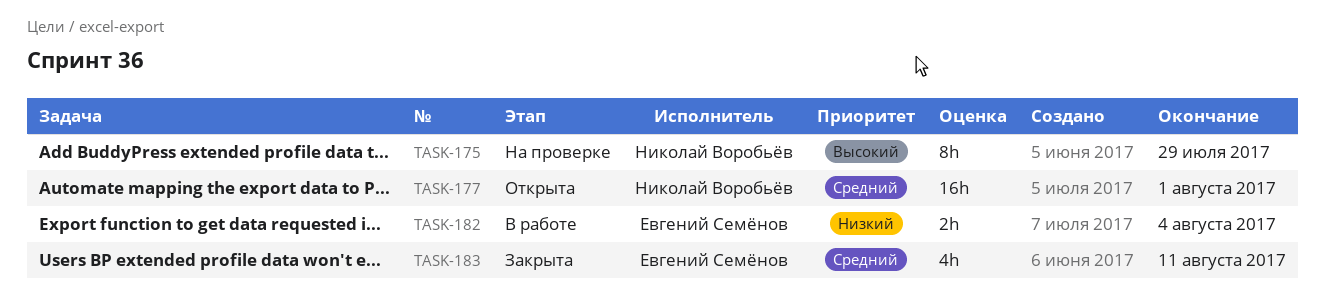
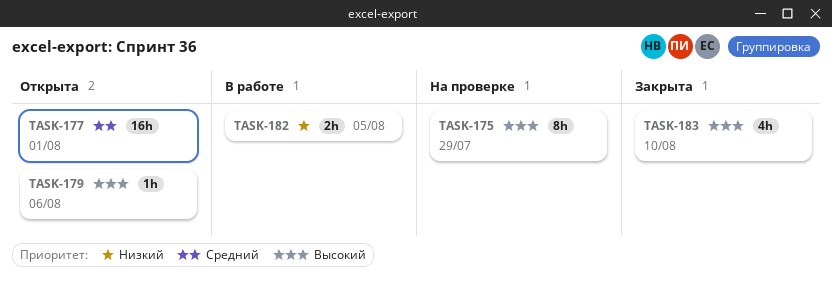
TASK-179: none -> present
TASK-182, due: Aug 4 -> Aug 5
TASK-183, priority: Средний -> Высокий
TASK-183, due: Aug 11 -> Aug 10

